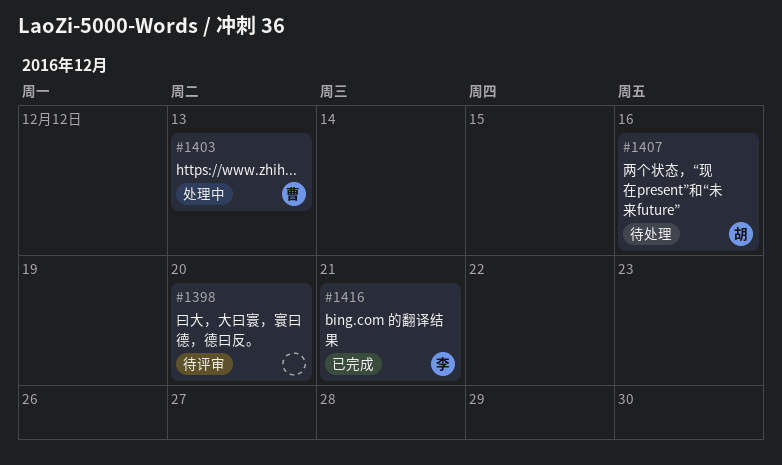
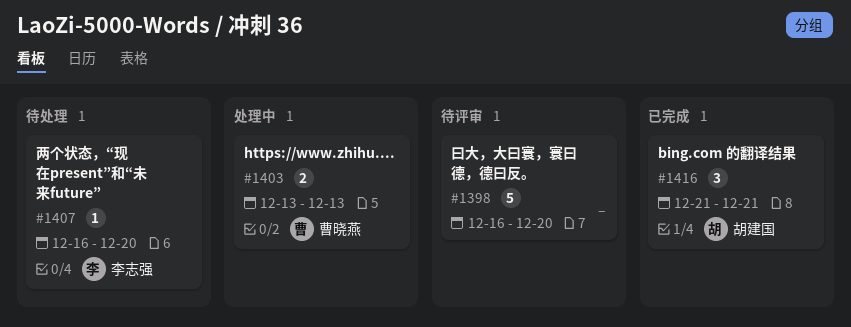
#1407, owner: 胡建国 -> 李志强
#1407, due: Dec 16 -> Dec 20
#1416, owner: 李志强 -> 胡建国

